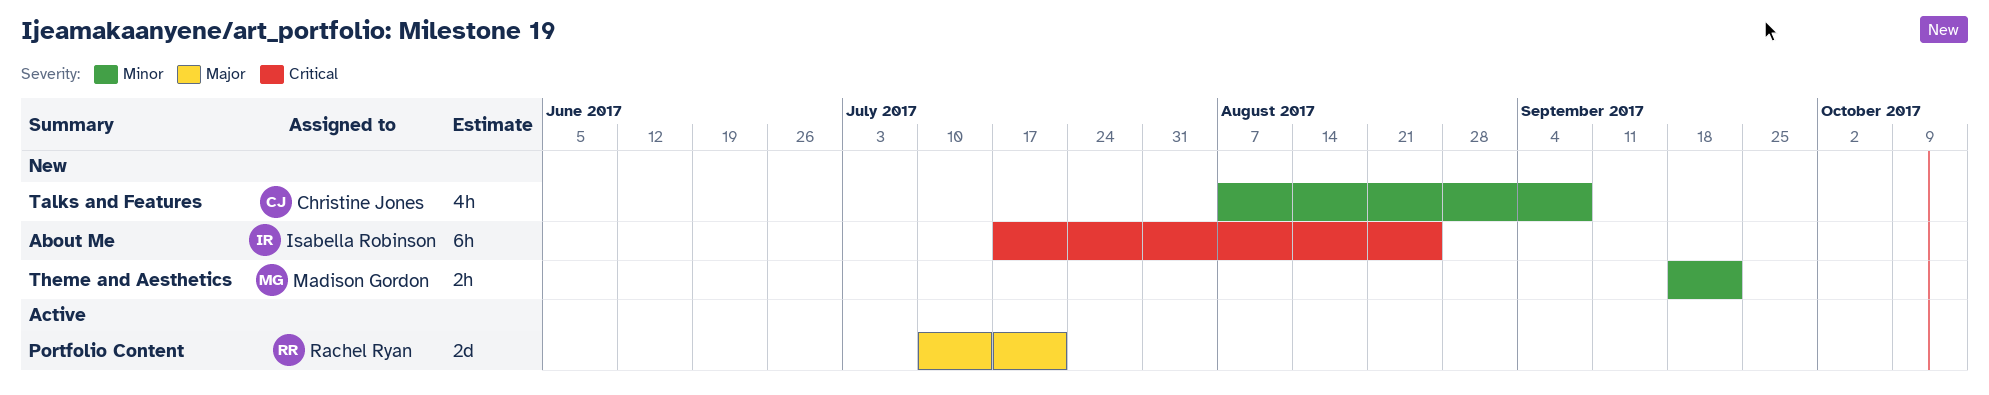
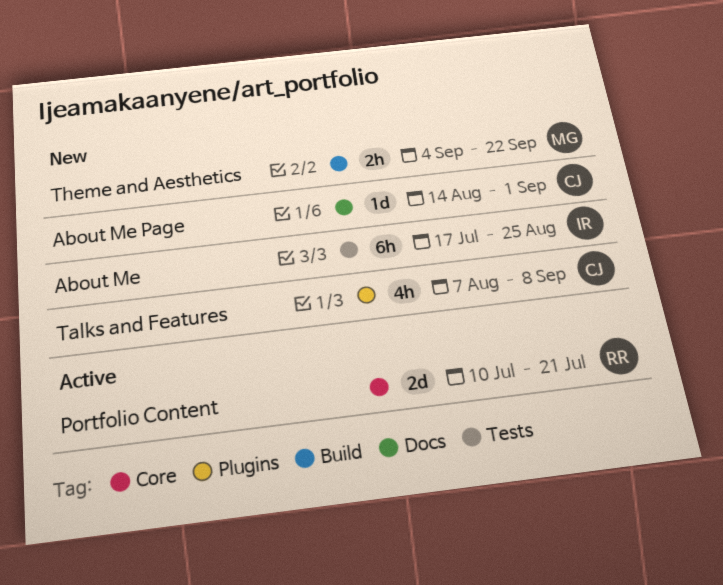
About Me Page: none -> present
Theme and Aesthetics, start: Sep 18 -> Sep 4

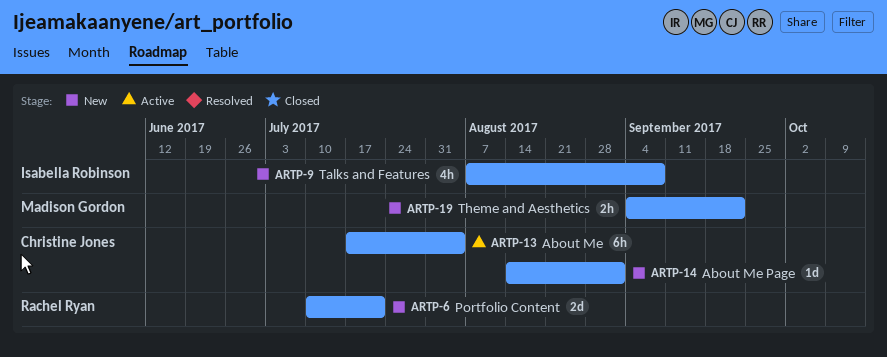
About Me, status: New -> Active
About Me, owner: Isabella Robinson -> Christine Jones
About Me, due: Aug 25 -> Aug 4
Portfolio Content, status: Active -> New
Talks and Features, owner: Christine Jones -> Isabella Robinson

